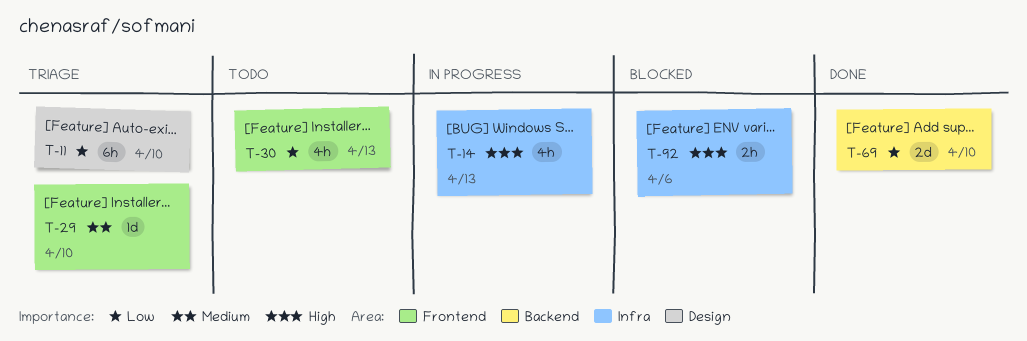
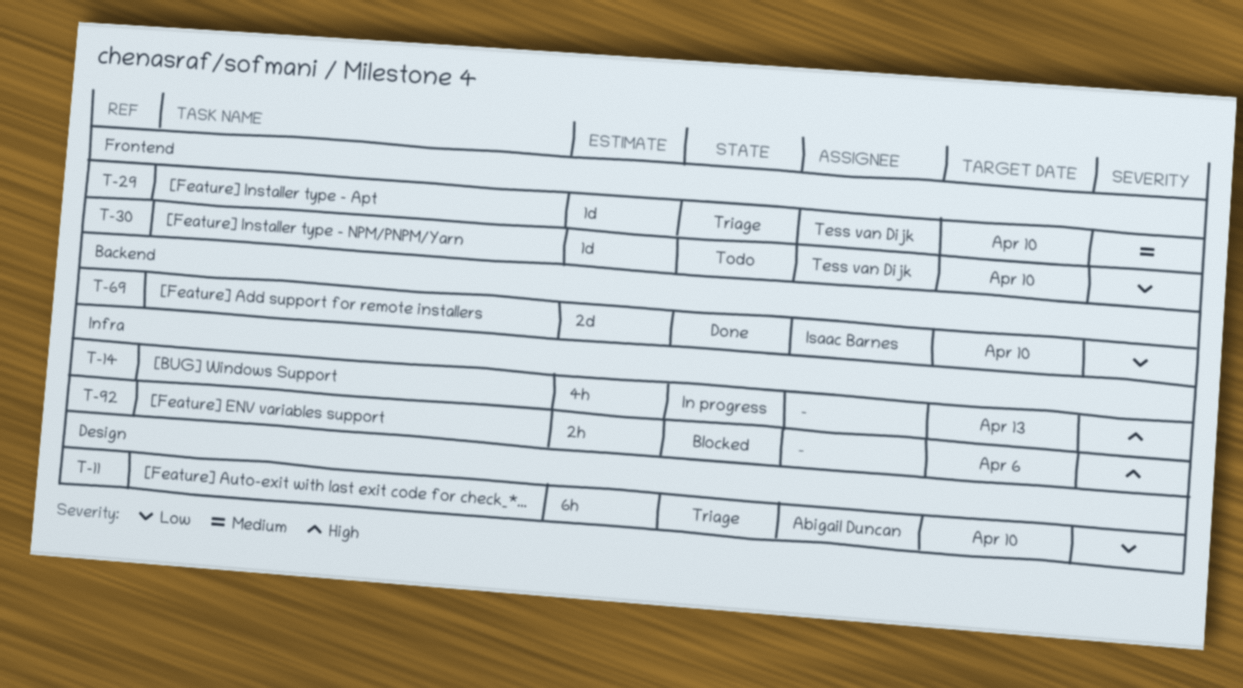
T-30, estimate: 4h -> 1d
T-30, due: Apr 13 -> Apr 10

